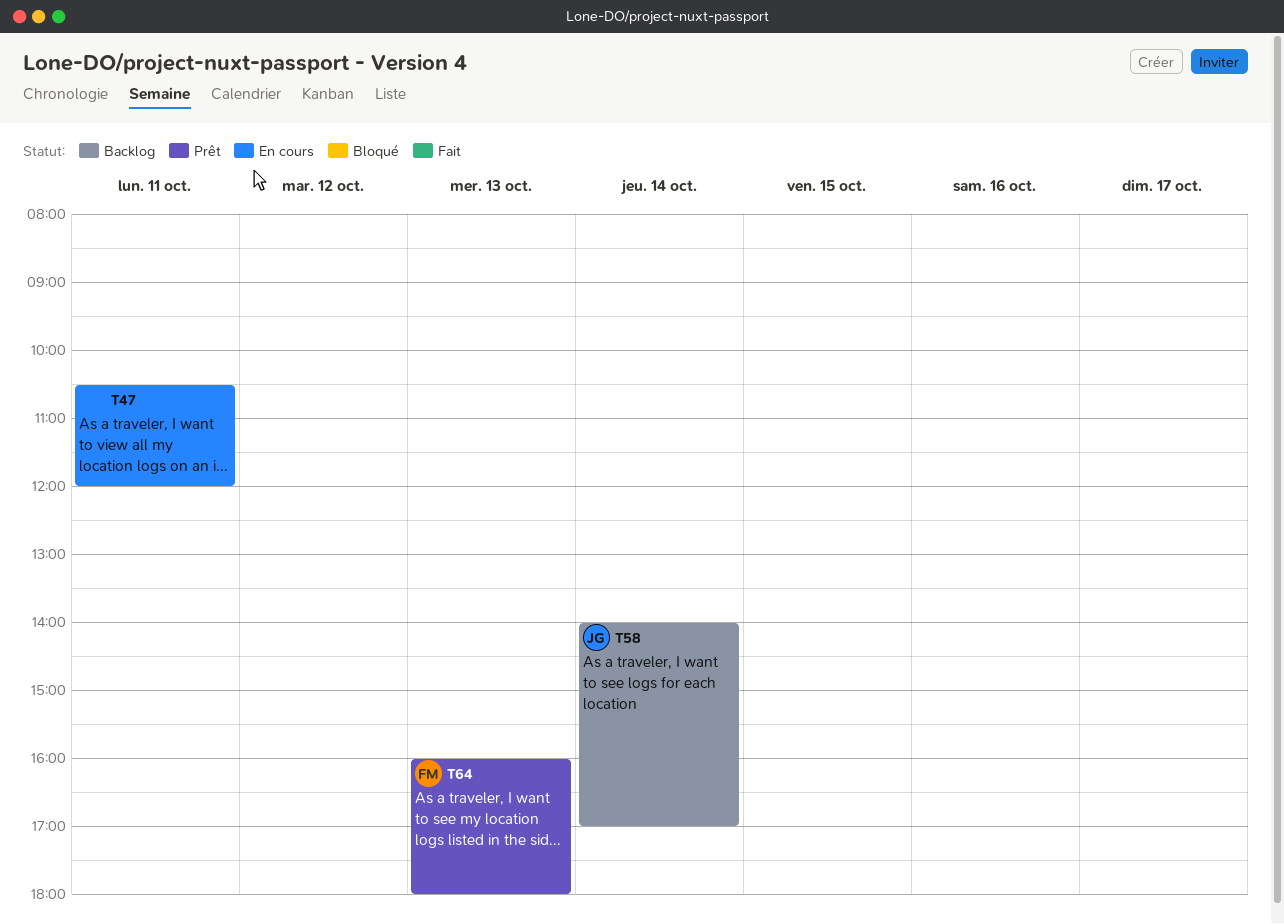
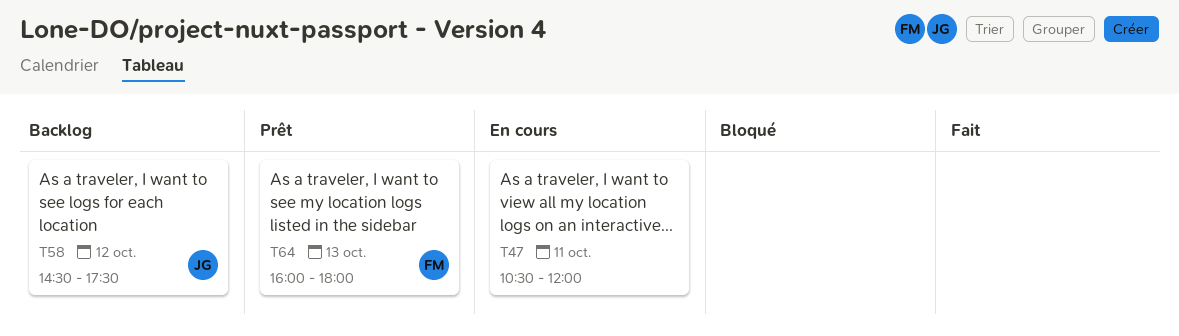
T58, day: Oct 14 -> Oct 12
T58, begins: 14:00 -> 14:30
T58, ends: 17:00 -> 17:30

